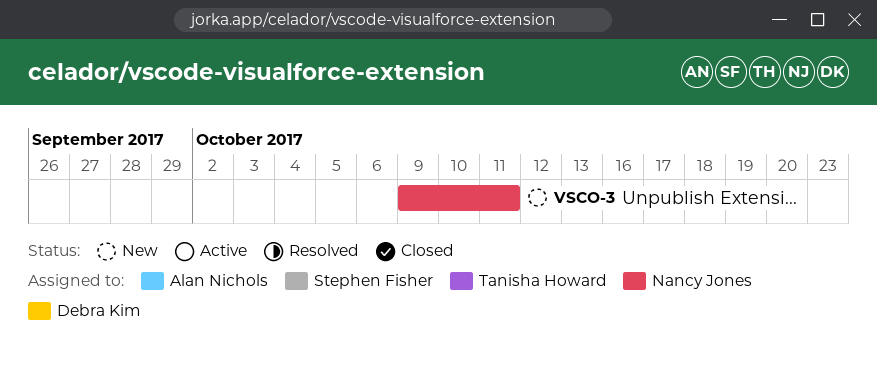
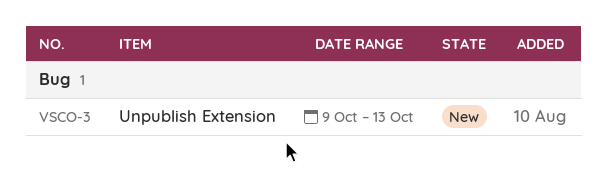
VSCO-3, due: Oct 11 -> Oct 13

